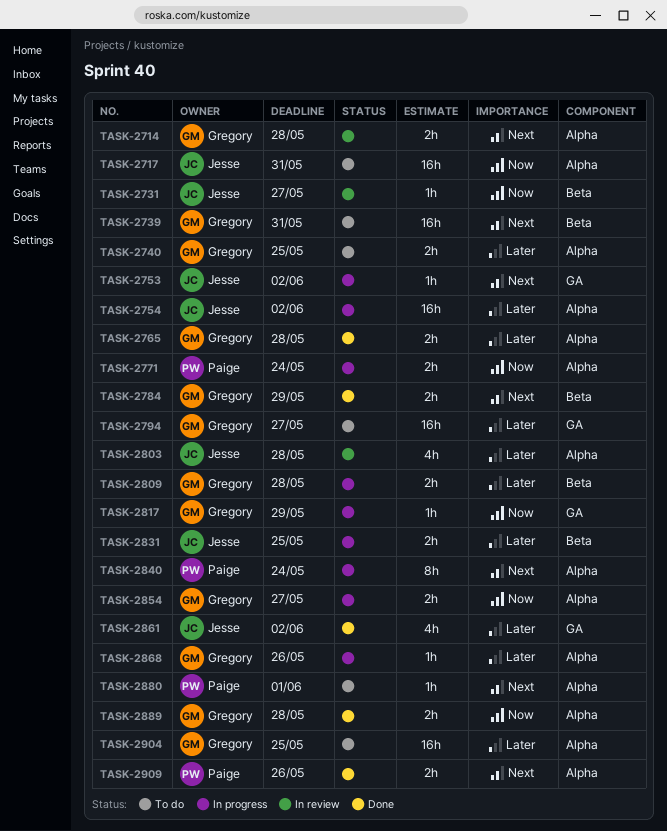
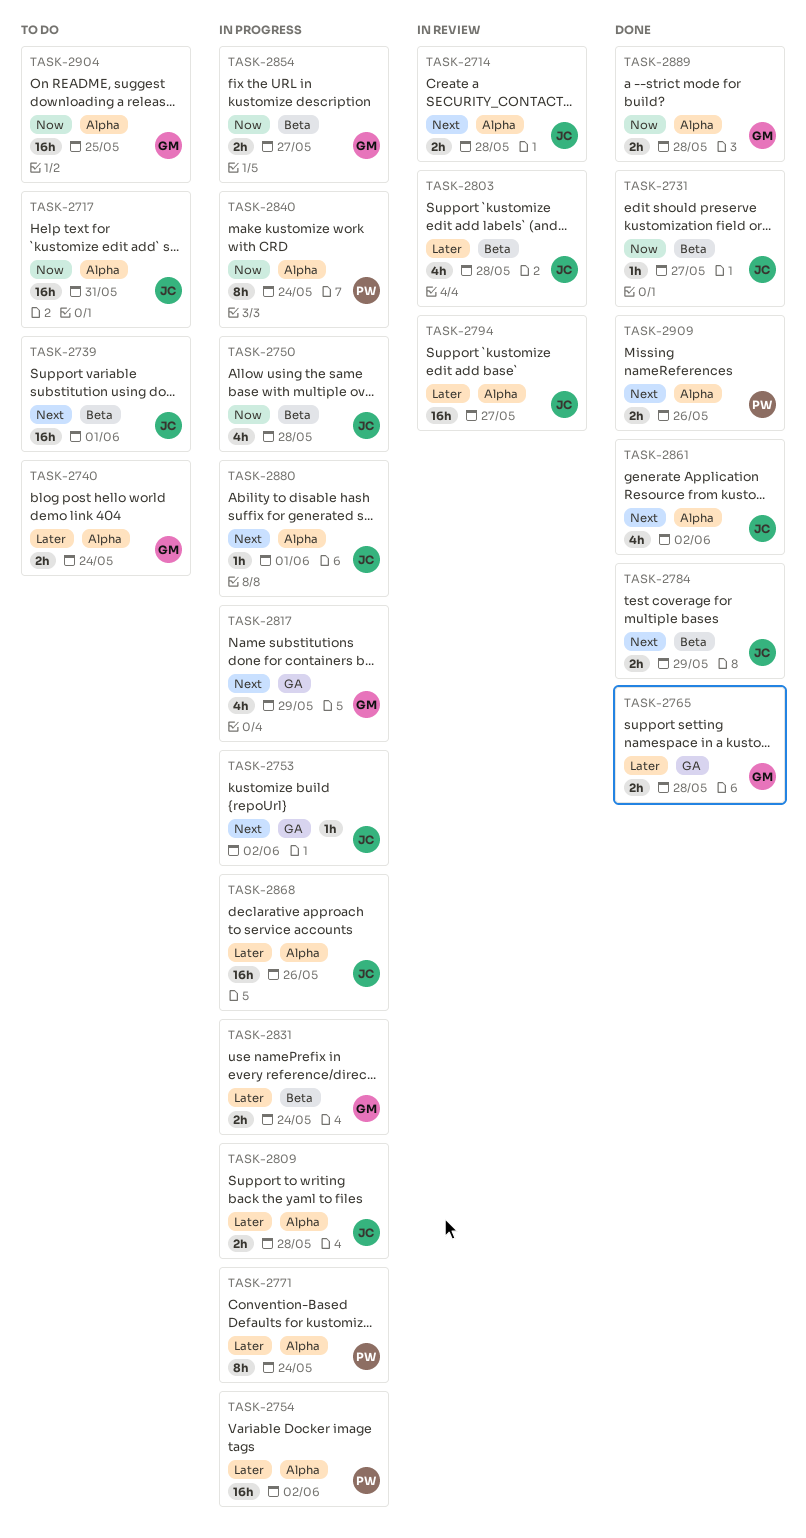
TASK-2714, owner: Gregory -> Jesse
TASK-2731, status: In review -> Done
TASK-2739, owner: Gregory -> Jesse
TASK-2739, due: May 31 -> Jun 1
TASK-2740, due: May 25 -> May 24
TASK-2750: none -> present
TASK-2754, owner: Jesse -> Paige
TASK-2765, label: Alpha -> GA
TASK-2771, priority: Now -> Later
TASK-2771, estimate: 2h -> 8h
TASK-2784, owner: Gregory -> Jesse
TASK-2794, status: To do -> In review
TASK-2794, owner: Gregory -> Jesse
TASK-2794, label: GA -> Alpha
TASK-2803, label: Alpha -> Beta
TASK-2809, owner: Gregory -> Jesse
TASK-2809, label: Beta -> Alpha
TASK-2817, priority: Now -> Next
TASK-2817, estimate: 1h -> 4h
TASK-2831, owner: Jesse -> Gregory
TASK-2831, due: May 25 -> May 24
TASK-2840, priority: Next -> Now
TASK-2854, label: Alpha -> Beta
TASK-2861, priority: Later -> Next
TASK-2861, label: GA -> Alpha
TASK-2868, owner: Gregory -> Jesse
TASK-2868, estimate: 1h -> 16h
TASK-2880, status: To do -> In progress
TASK-2880, owner: Paige -> Jesse
TASK-2904, priority: Later -> Now

